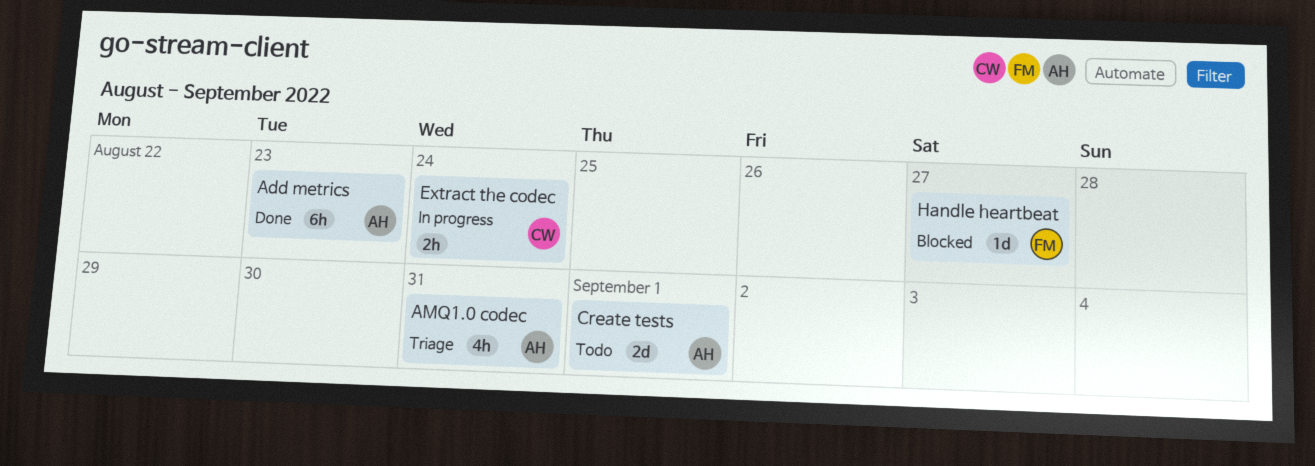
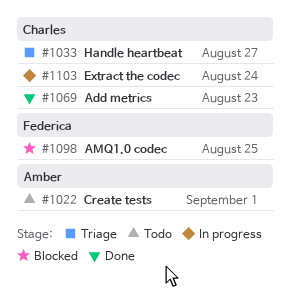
Add metrics, owner: Amber -> Charles
AMQ1.0 codec, status: Triage -> Blocked
AMQ1.0 codec, owner: Amber -> Federica
AMQ1.0 codec, due: Aug 31 -> Aug 25
Handle heartbeat, status: Blocked -> Triage
Handle heartbeat, owner: Federica -> Charles

